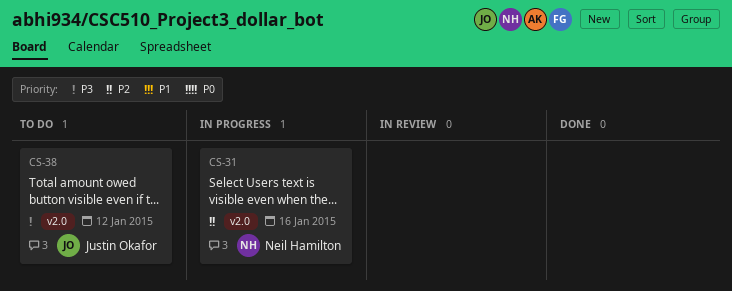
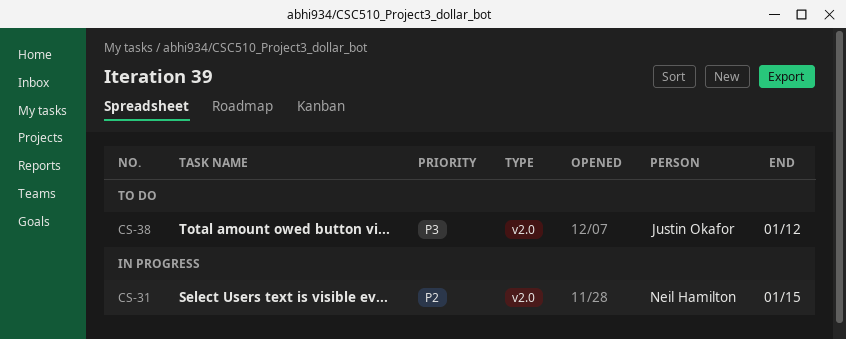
CS-31, due: Jan 16 -> Jan 15

